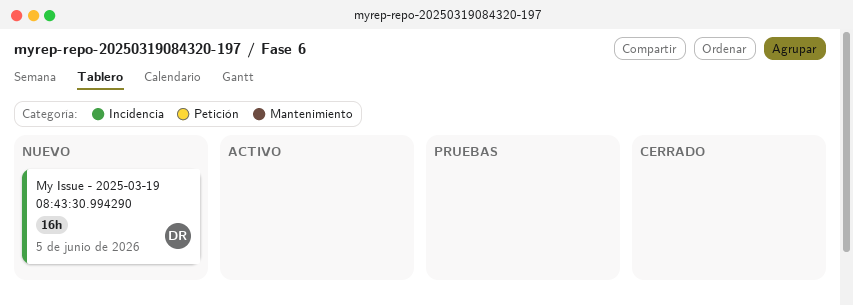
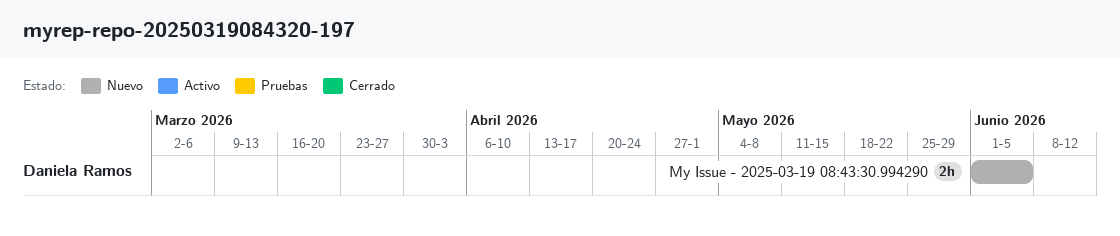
My Issue - 2025-03-19 08:43:30.994290, estimate: 16h -> 2h

